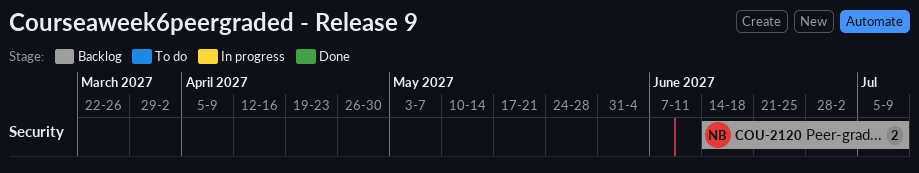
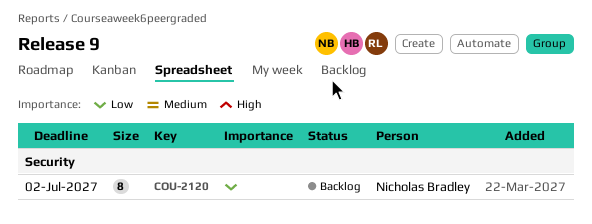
COU-2120, estimate: 2 -> 8
COU-2120, due: Jul 9 -> Jul 2

